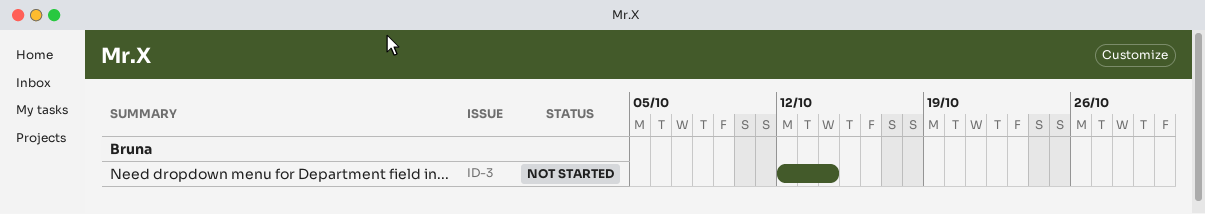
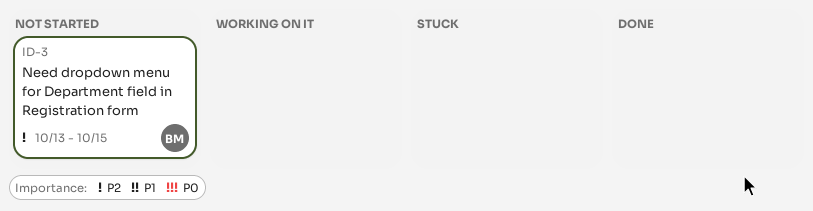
ID-3, start: Oct 12 -> Oct 13
ID-3, due: Oct 14 -> Oct 15

